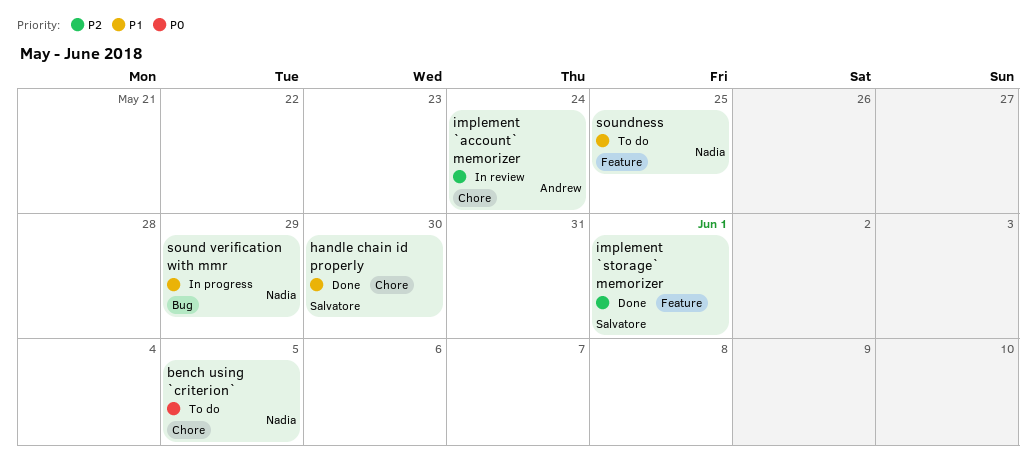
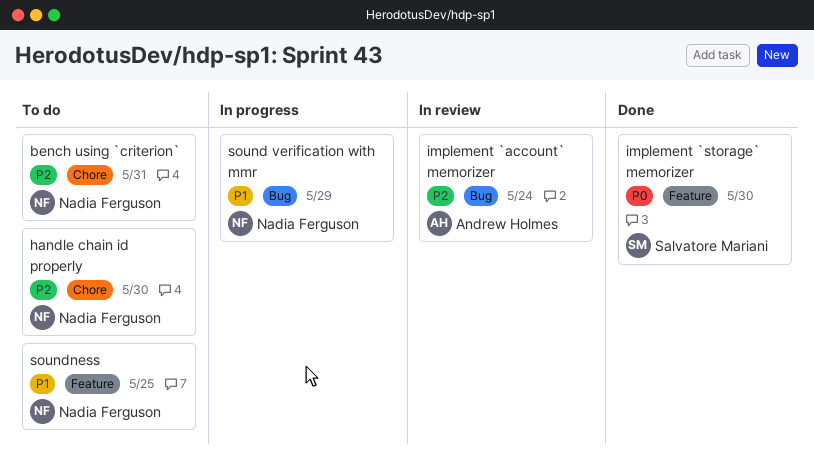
bench using `criterion`, priority: P0 -> P2
bench using `criterion`, due: Jun 5 -> May 31
handle chain id properly, status: Done -> To do
handle chain id properly, owner: Salvatore Mariani -> Nadia Ferguson
handle chain id properly, priority: P1 -> P2
implement `account` memorizer, label: Chore -> Bug
implement `storage` memorizer, priority: P2 -> P0
implement `storage` memorizer, due: Jun 1 -> May 30

